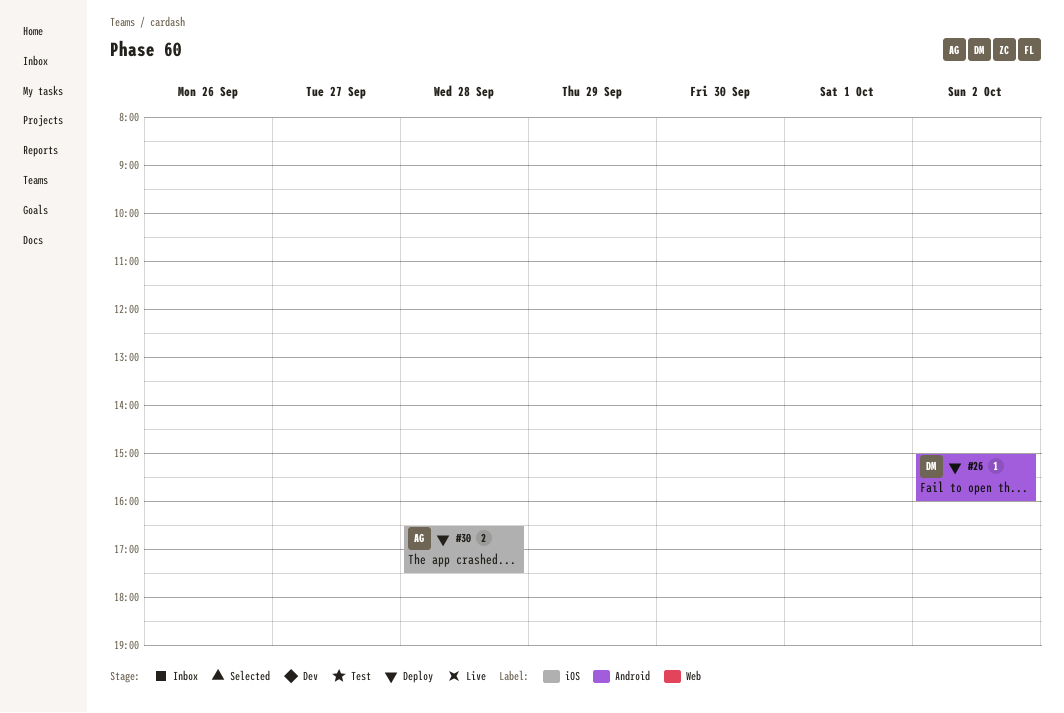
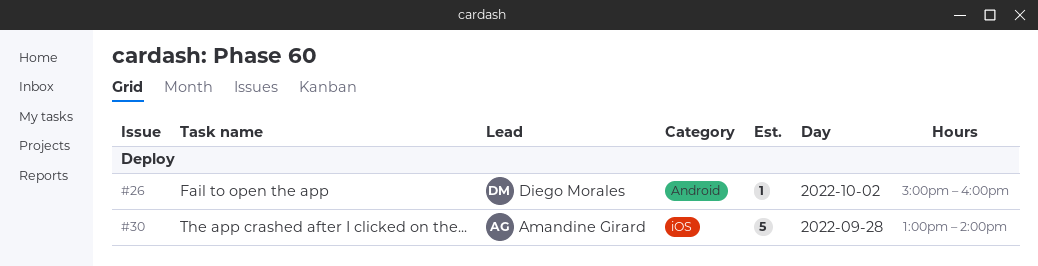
#30, estimate: 2 -> 5
#30, begins: 16:30 -> 13:00
#30, ends: 17:30 -> 14:00

